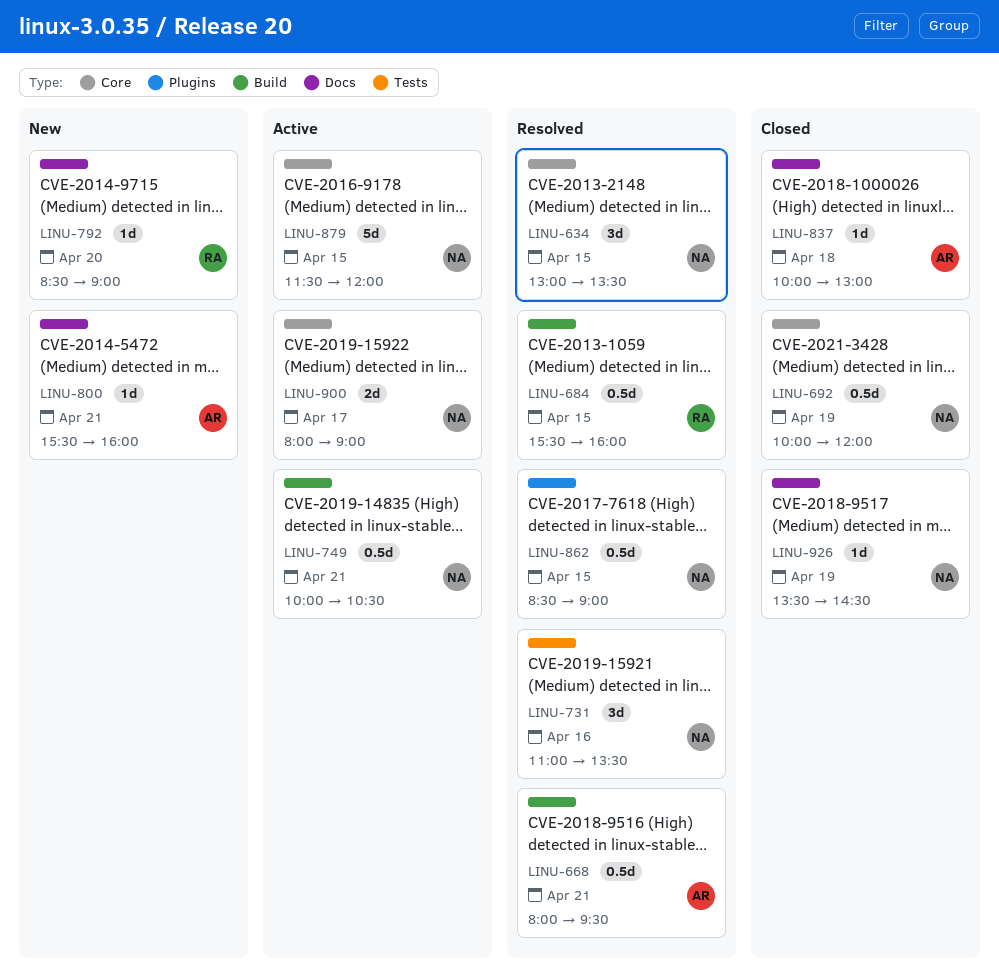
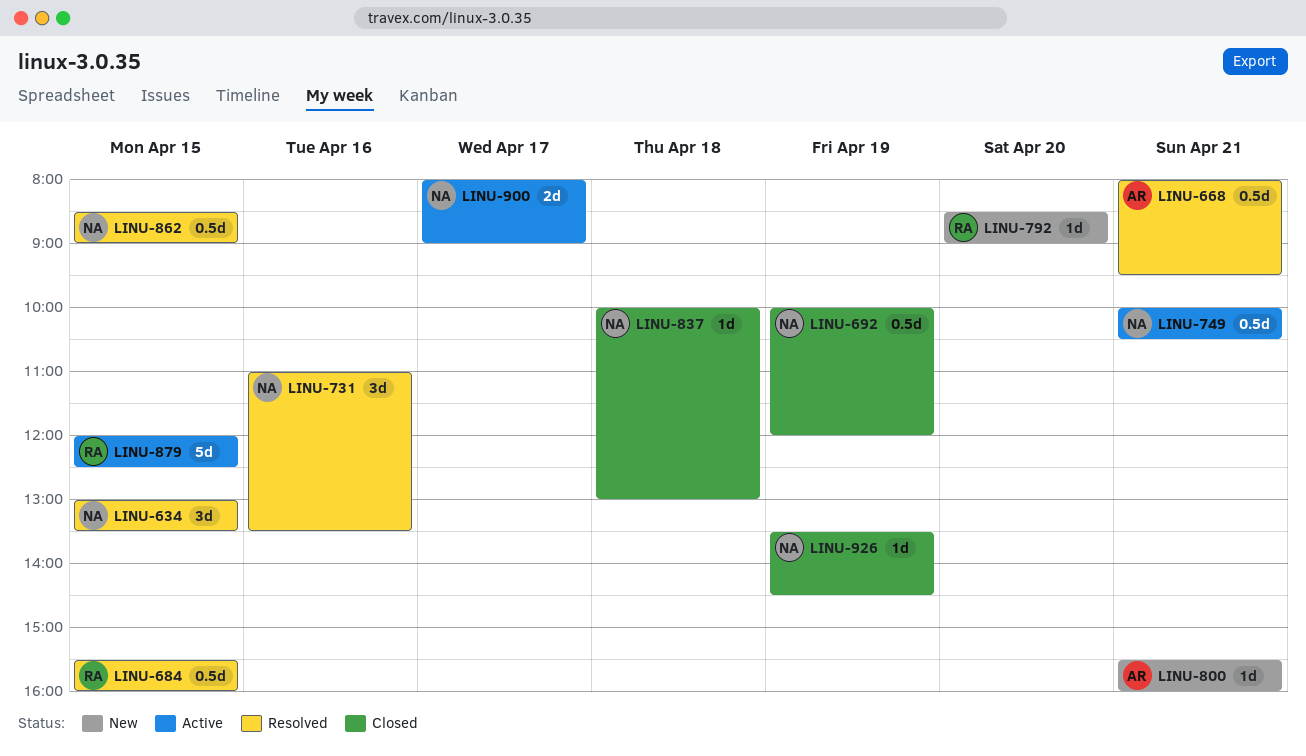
LINU-837, owner: AR -> NA
LINU-879, owner: NA -> RA
LINU-879, begins: 11:30 -> 12:00
LINU-879, ends: 12:00 -> 12:30

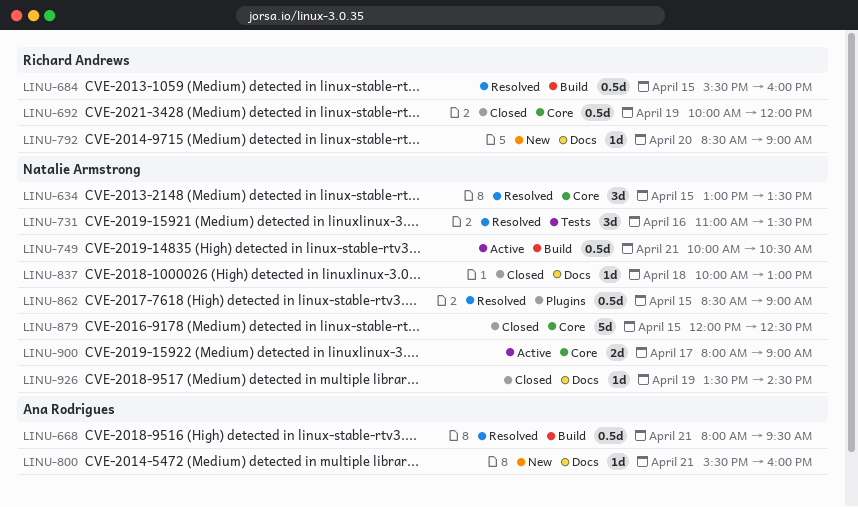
LINU-692, owner: Natalie Armstrong -> Richard Andrews
LINU-879, status: Active -> Closed
LINU-879, owner: Richard Andrews -> Natalie Armstrong

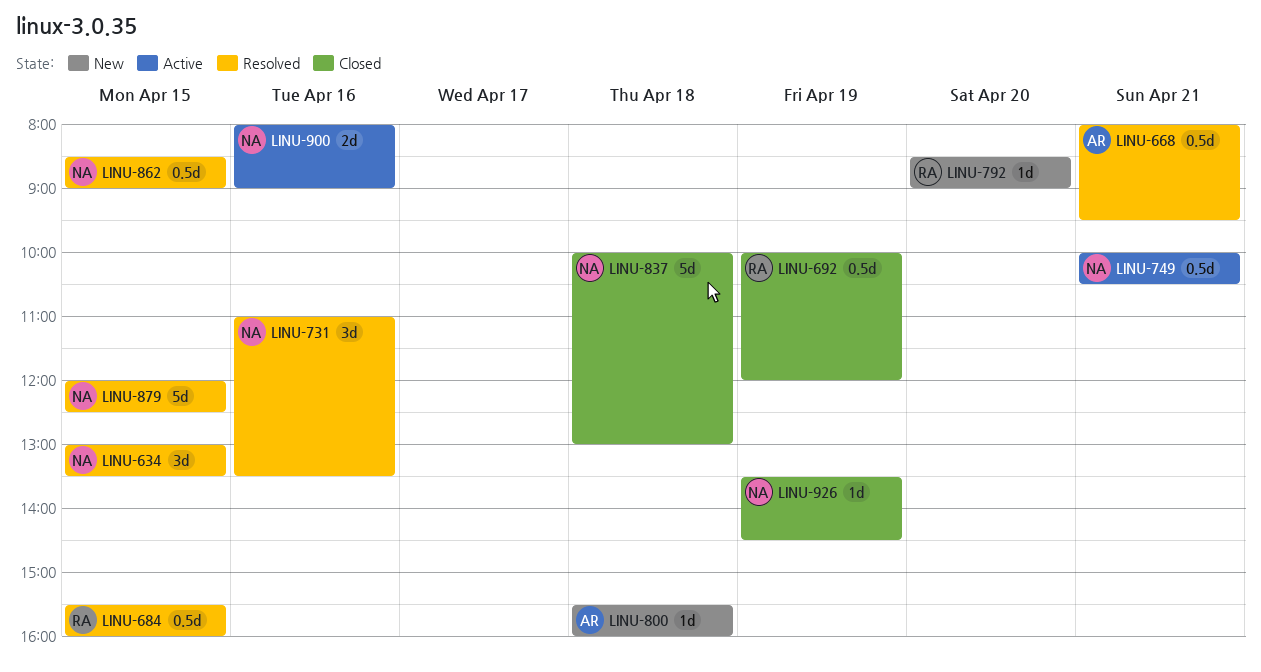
LINU-800, day: Apr 21 -> Apr 18
LINU-837, estimate: 1d -> 5d
LINU-879, status: Closed -> Resolved
LINU-900, day: Apr 17 -> Apr 16

